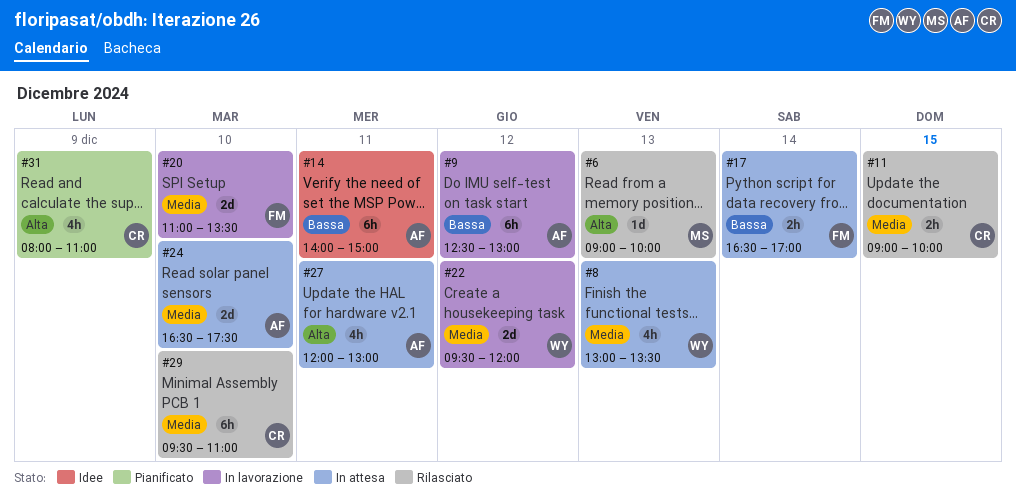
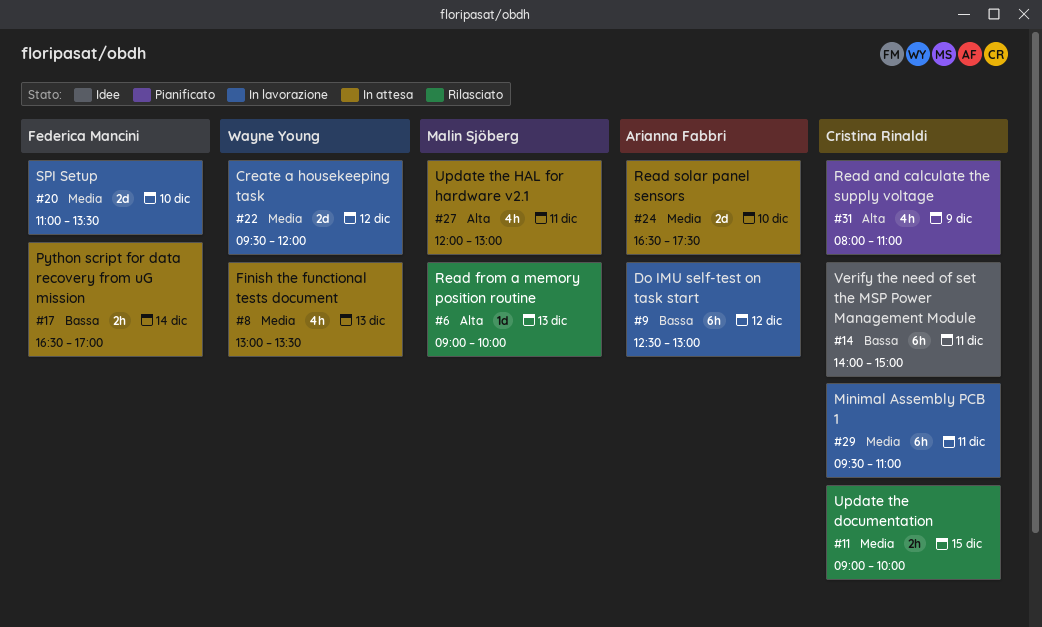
#14, owner: Arianna Fabbri -> Cristina Rinaldi
#27, owner: Arianna Fabbri -> Malin Sjöberg
#29, status: Rilasciato -> In lavorazione
#29, day: Dec 10 -> Dec 11

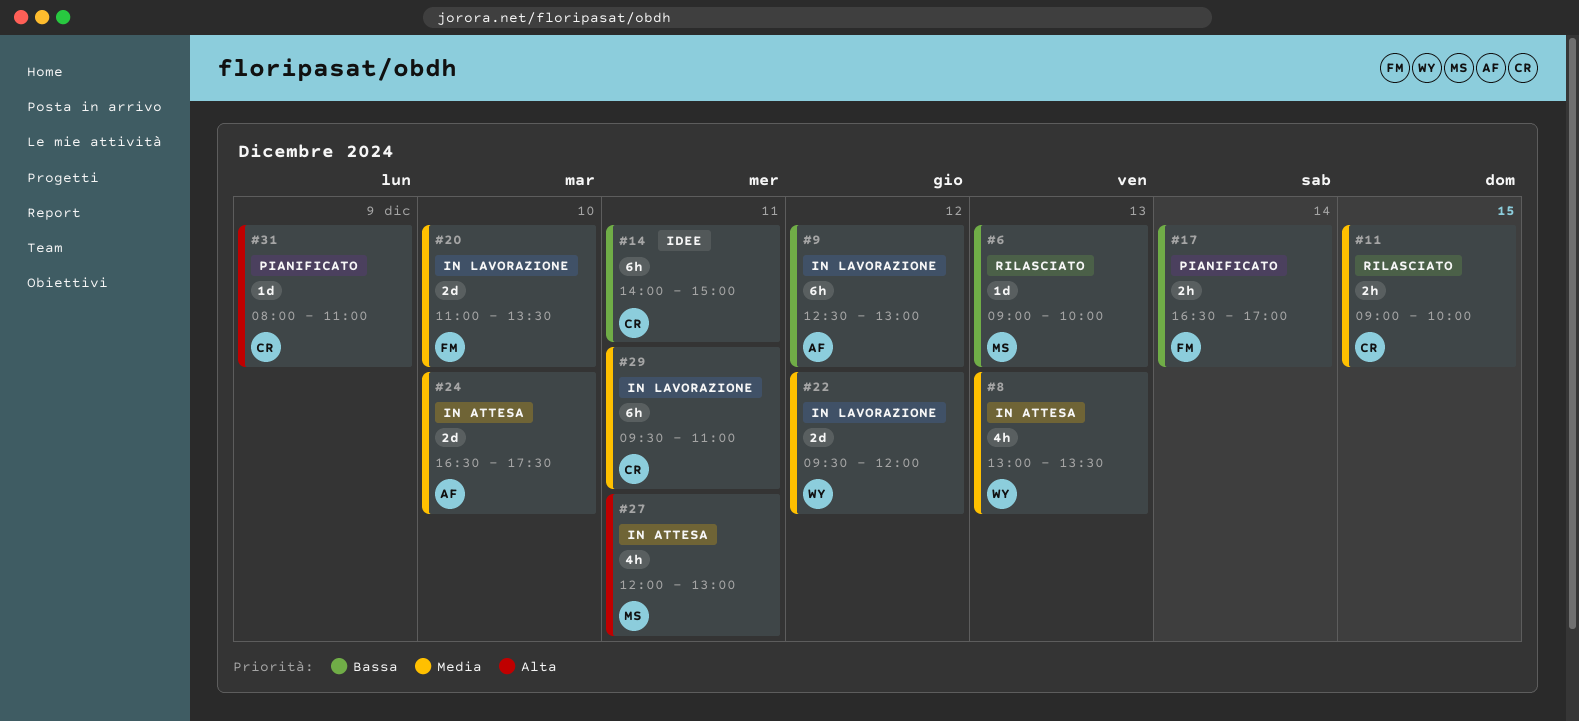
#6, priority: Alta -> Bassa
#17, status: In attesa -> Pianificato
#31, estimate: 4h -> 1d

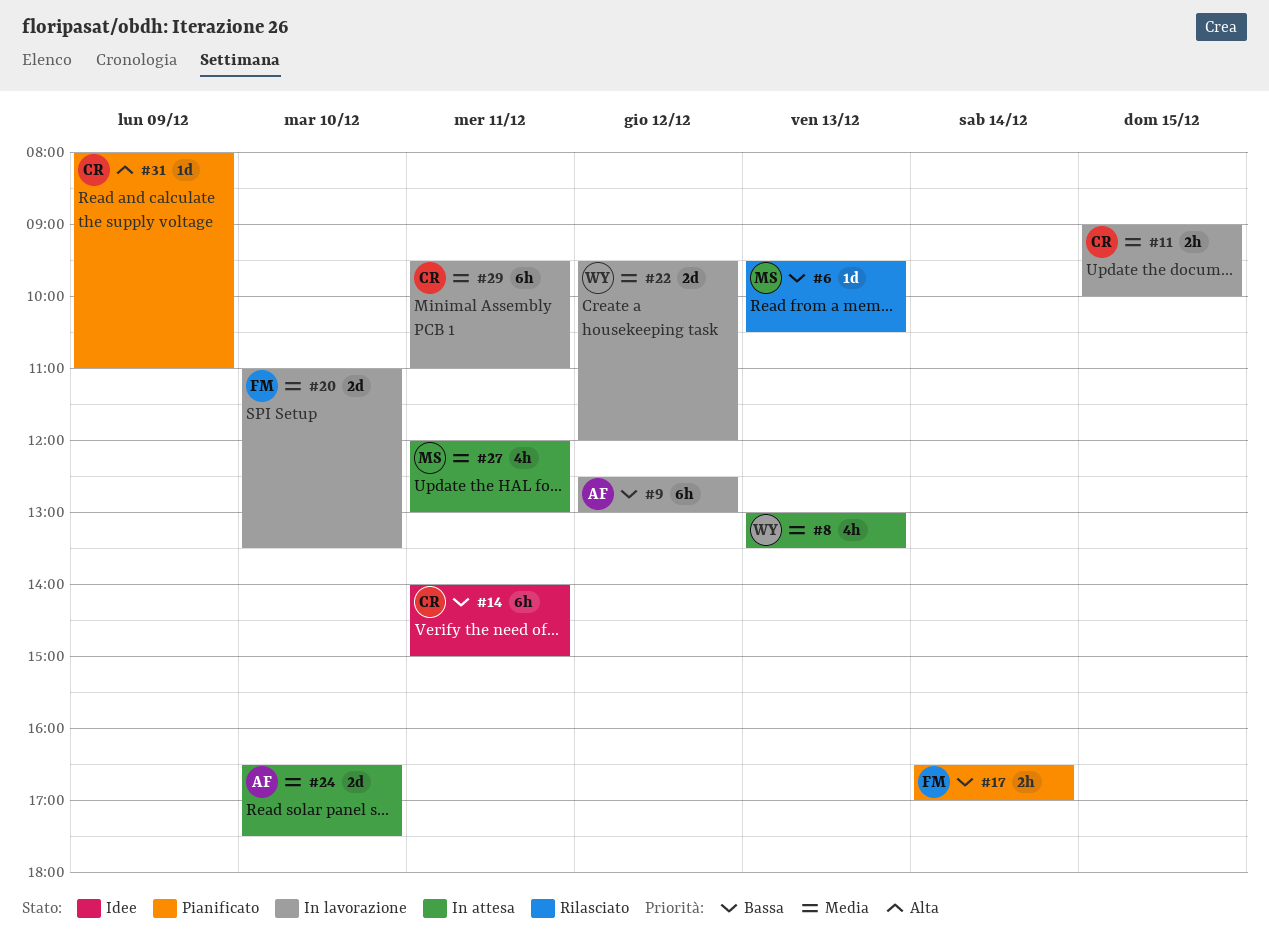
#6, begins: 09:00 -> 09:30
#6, ends: 10:00 -> 10:30
#11, status: Rilasciato -> In lavorazione
#27, priority: Alta -> Media

